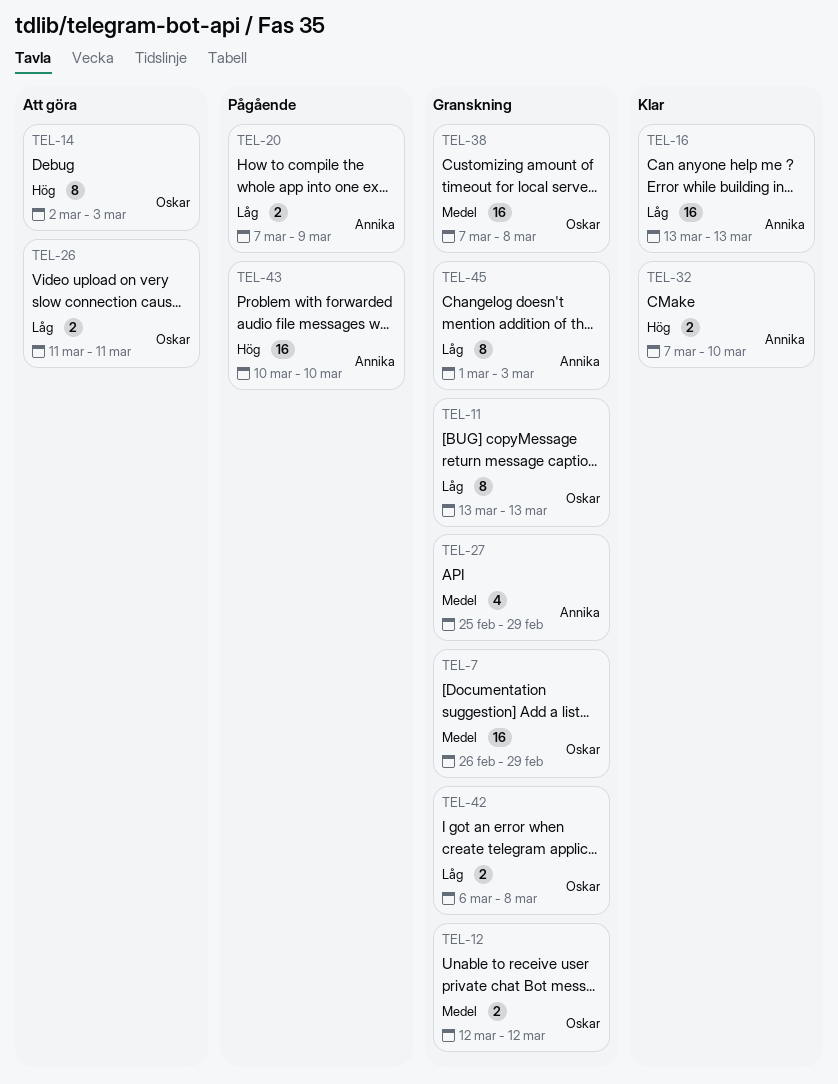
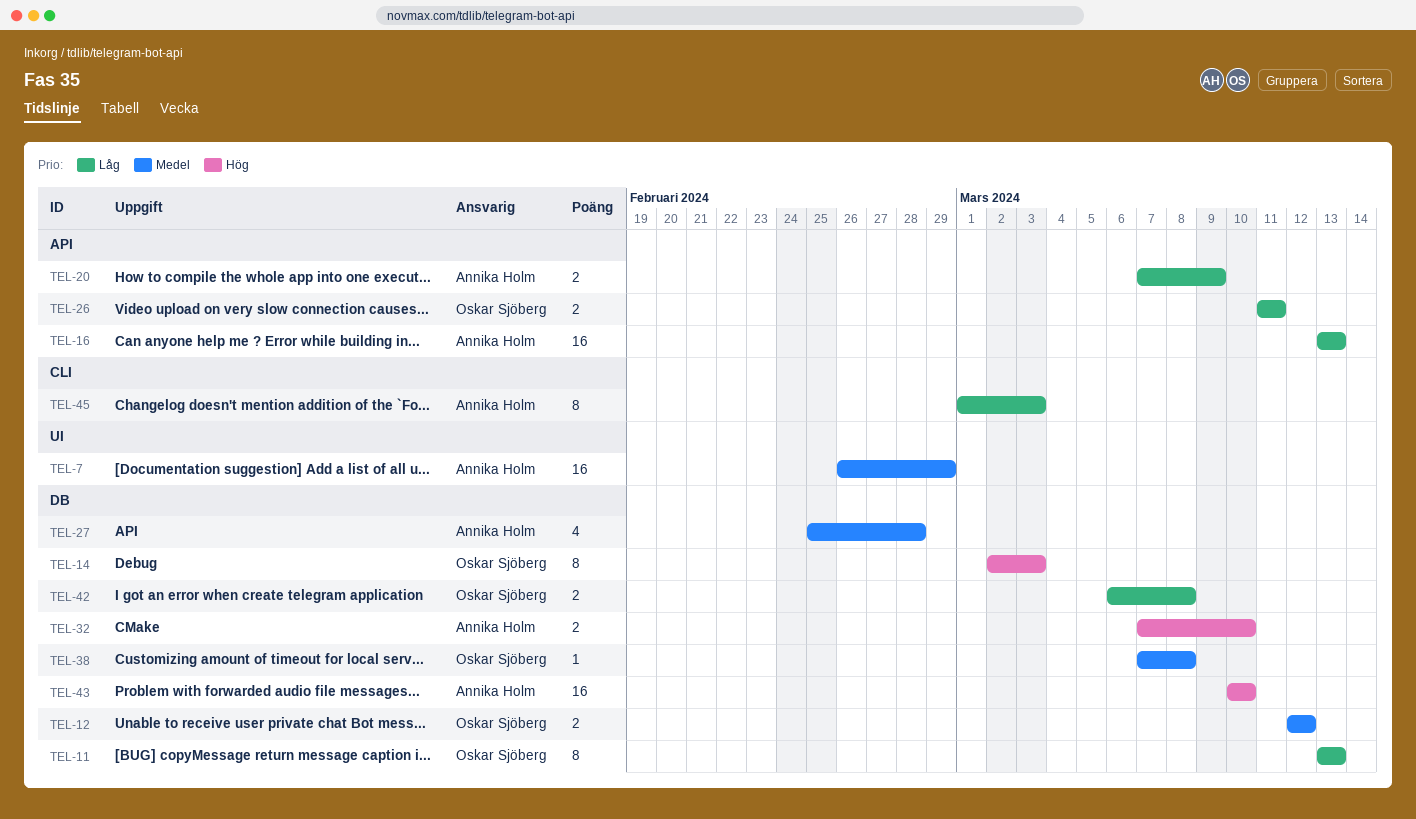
TEL-7, owner: Oskar Sjöberg -> Annika Holm
TEL-27, due: Feb 29 -> Feb 28
TEL-38, estimate: 16 -> 1

